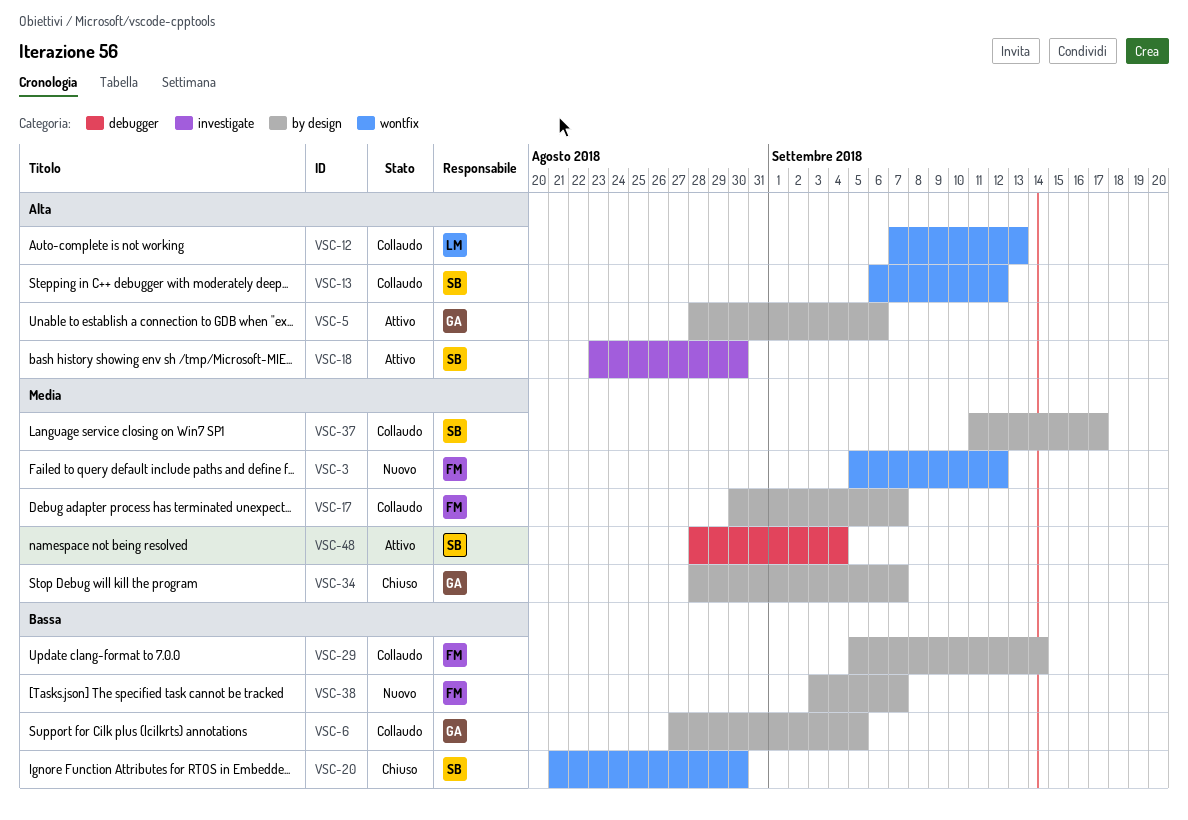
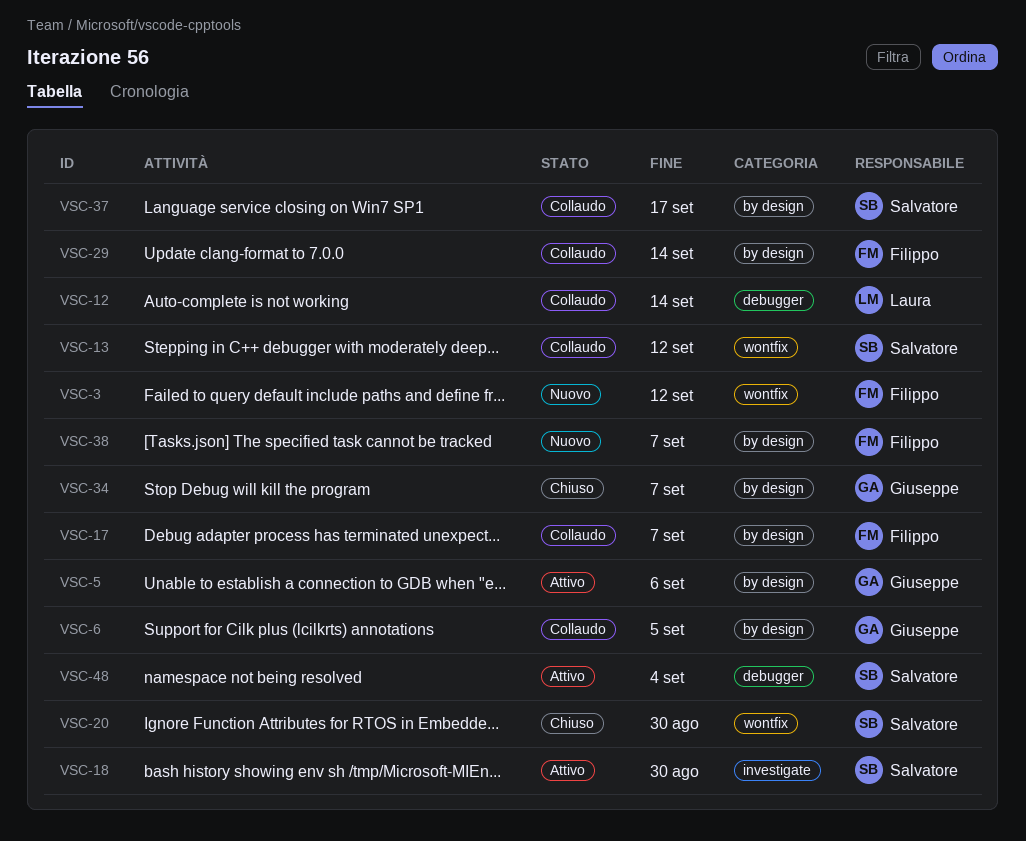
VSC-12, label: wontfix -> debugger
VSC-12, due: Sep 13 -> Sep 14

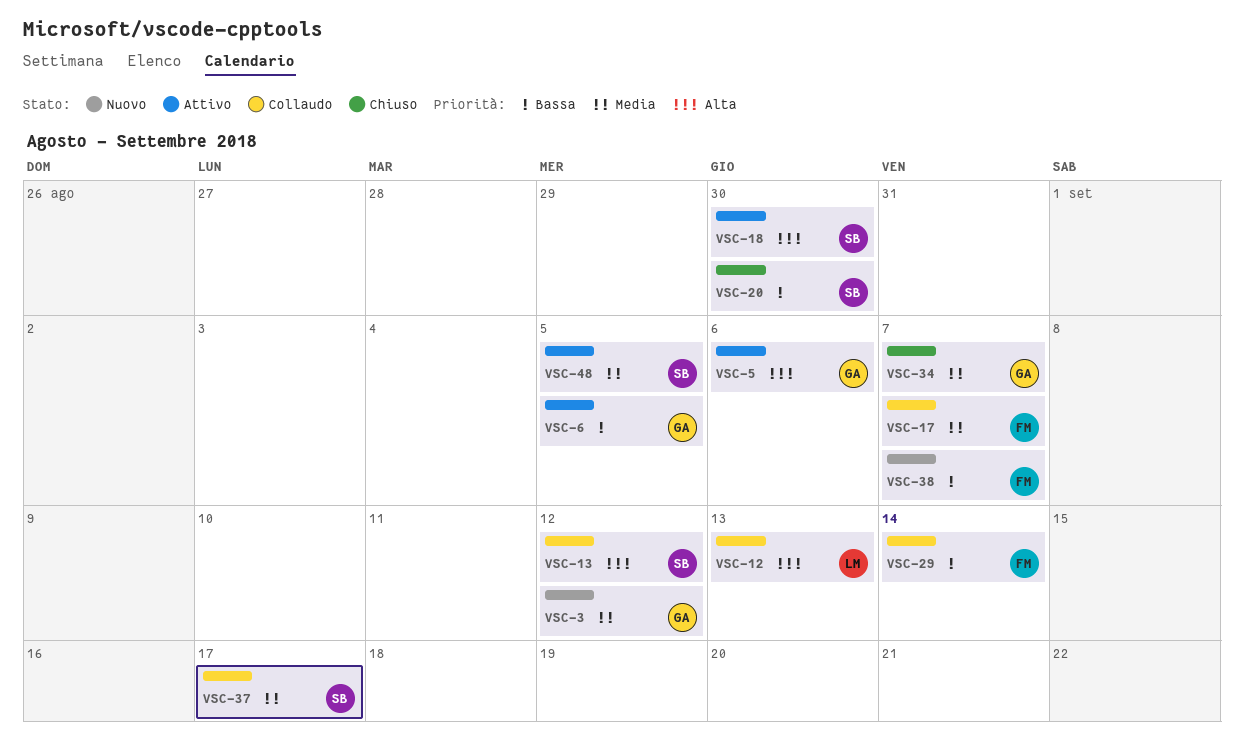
VSC-3, owner: Filippo -> Giuseppe
VSC-6, status: Collaudo -> Attivo
VSC-12, due: Sep 14 -> Sep 13
VSC-48, due: Sep 4 -> Sep 5

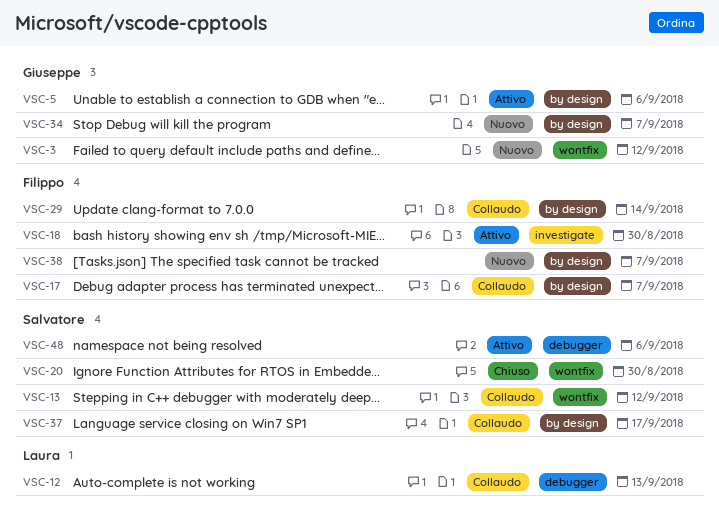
VSC-6: present -> none
VSC-18, owner: Salvatore -> Filippo
VSC-34, status: Chiuso -> Nuovo
VSC-48, due: Sep 5 -> Sep 6

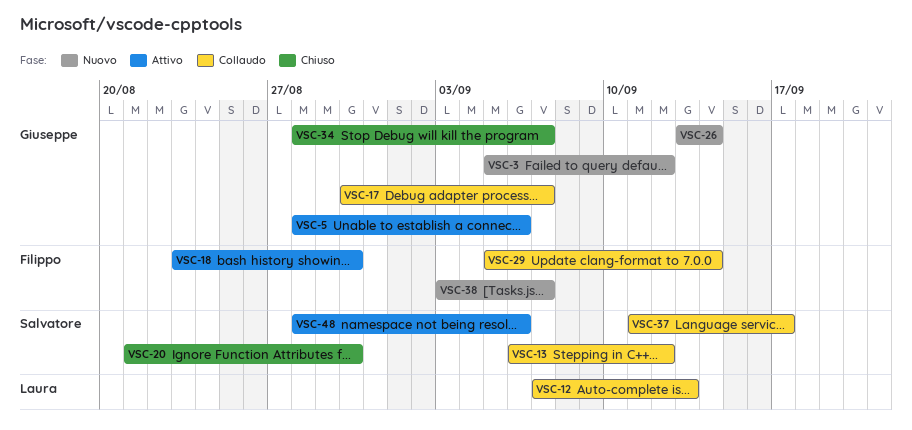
VSC-17, owner: Filippo -> Giuseppe
VSC-26: none -> present
VSC-34, status: Nuovo -> Chiuso

